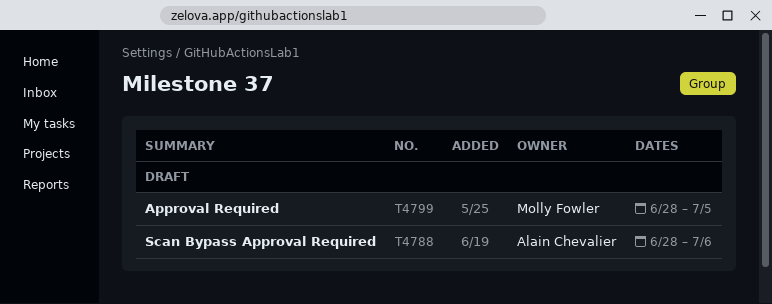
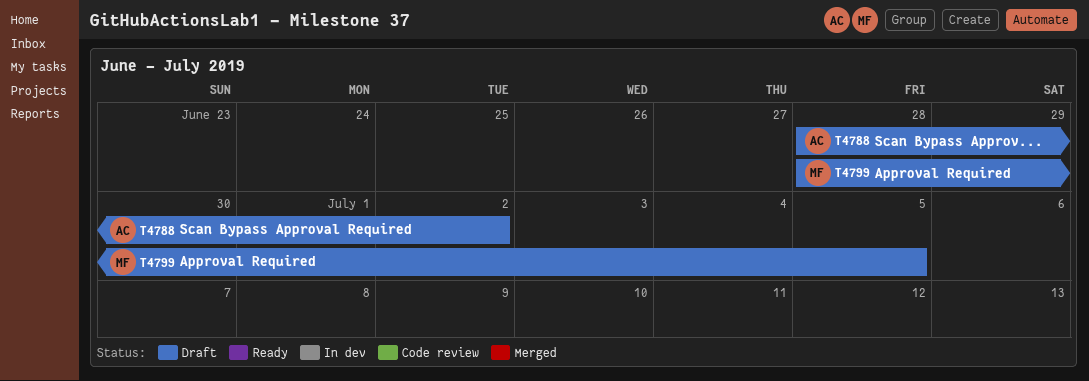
T4788, due: Jul 6 -> Jul 2

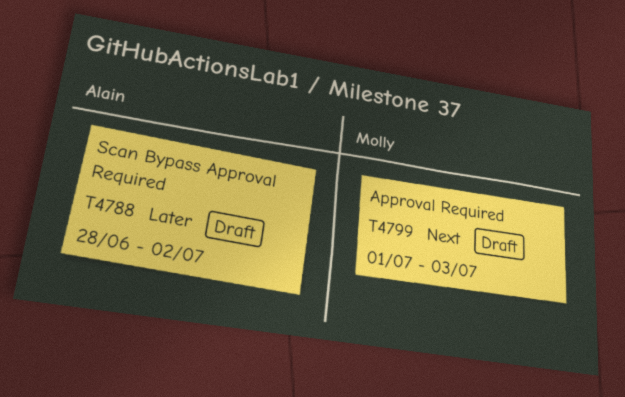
T4799, start: Jun 28 -> Jul 1
T4799, due: Jul 5 -> Jul 3

